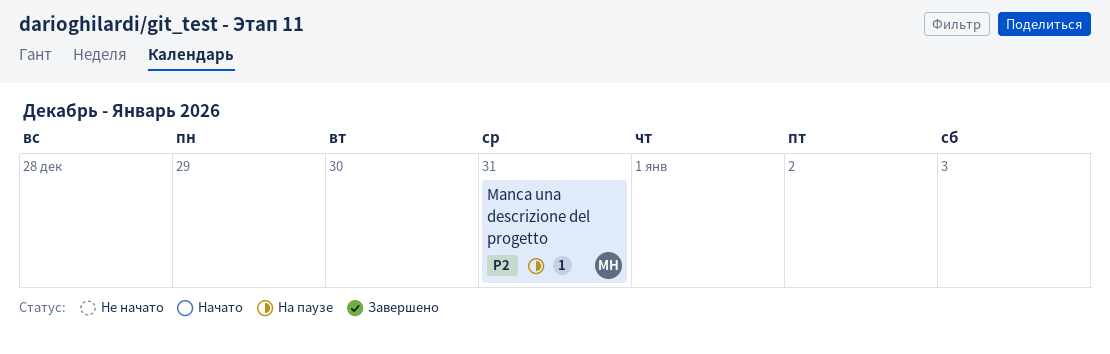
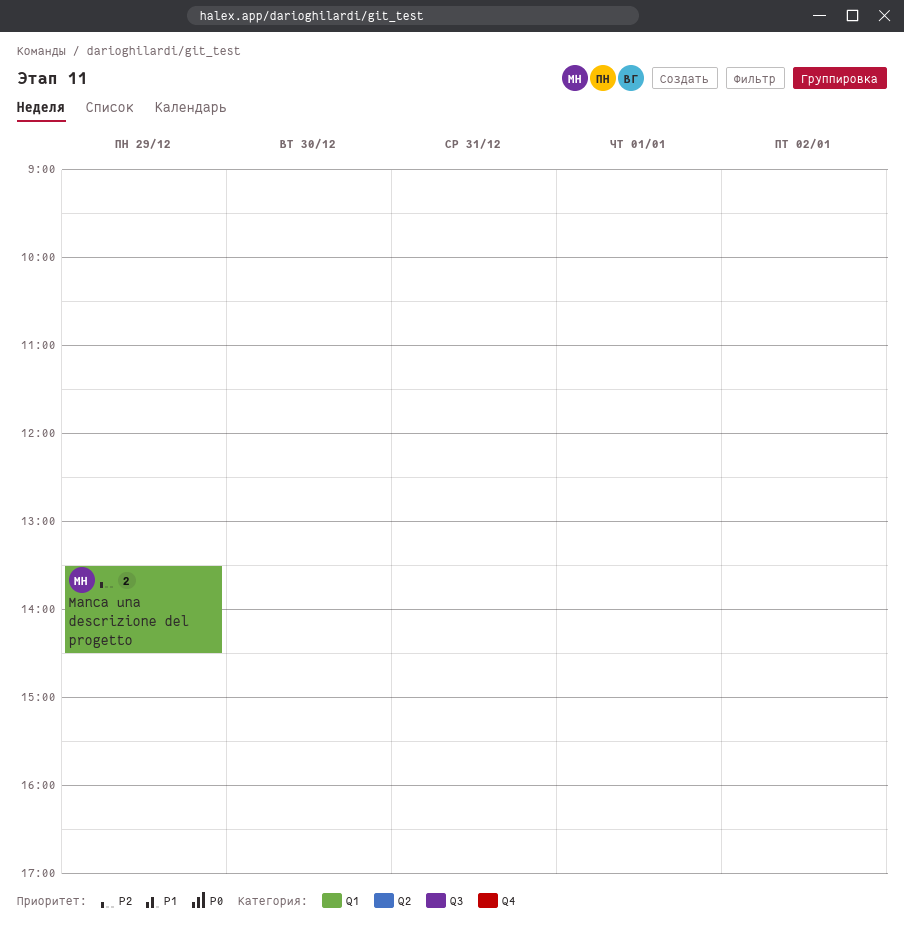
Manca una descrizione del progetto, estimate: 1 -> 2
Manca una descrizione del progetto, day: Dec 31 -> Dec 29

